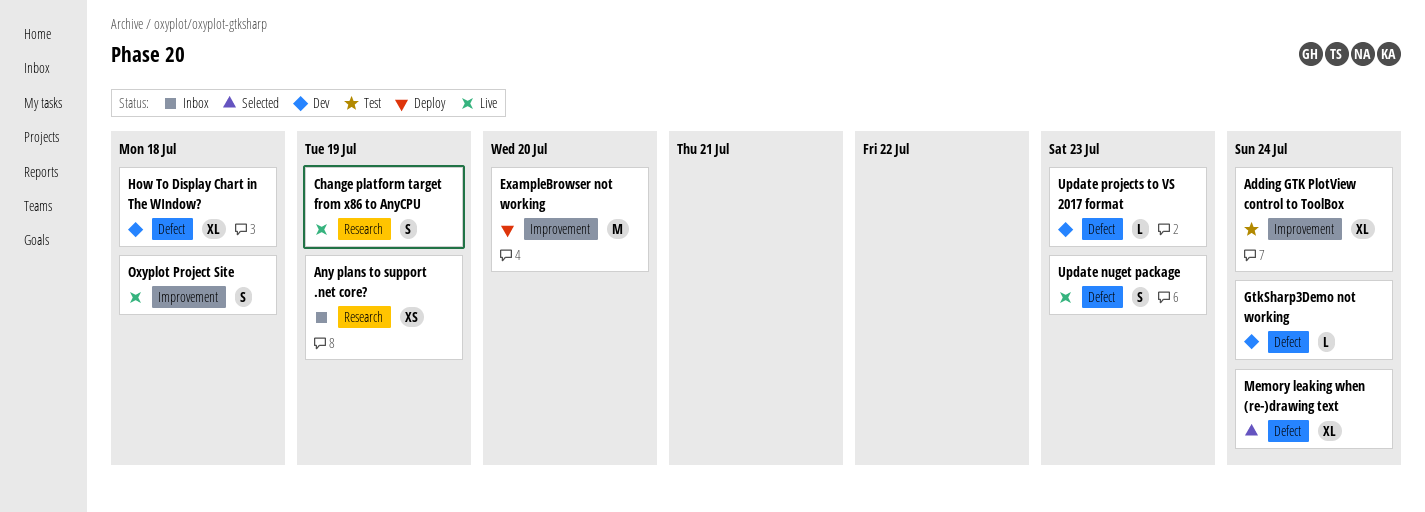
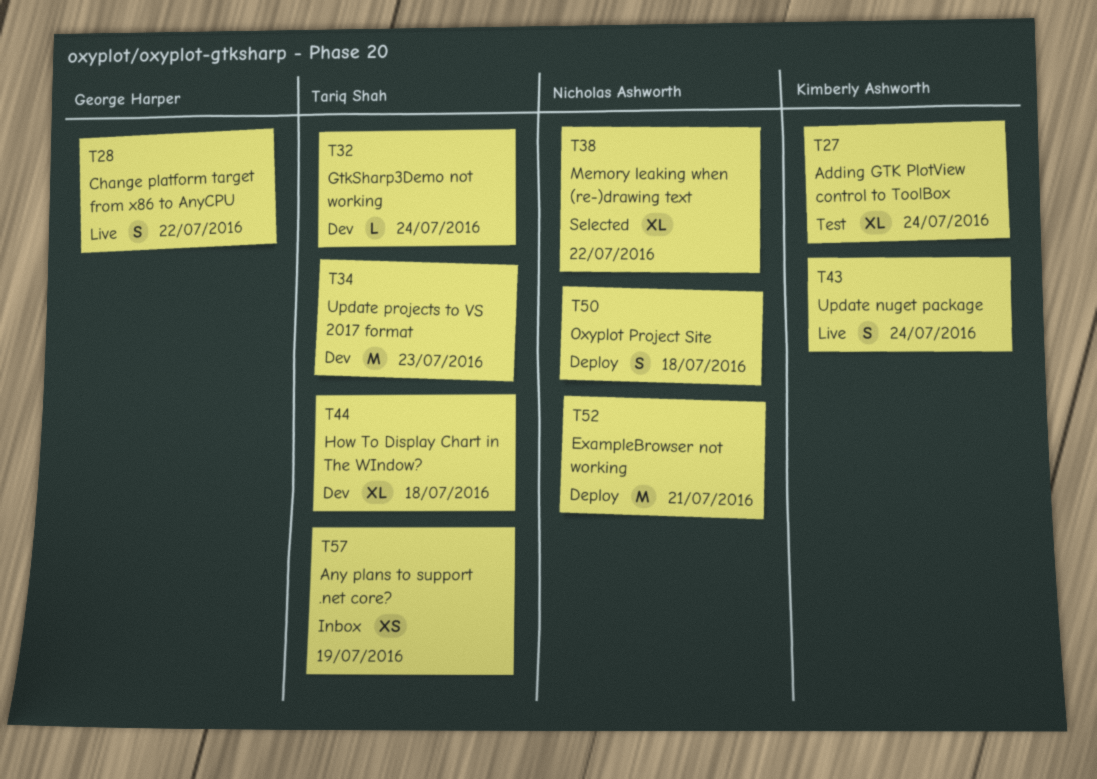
Change platform target from x86 to AnyCPU, due: Jul 19 -> Jul 22
ExampleBrowser not working, due: Jul 20 -> Jul 21
Memory leaking when (re-)drawing text, due: Jul 24 -> Jul 22
Oxyplot Project Site, status: Live -> Deploy
Update nuget package, due: Jul 23 -> Jul 24
Update projects to VS 2017 format, estimate: L -> M

